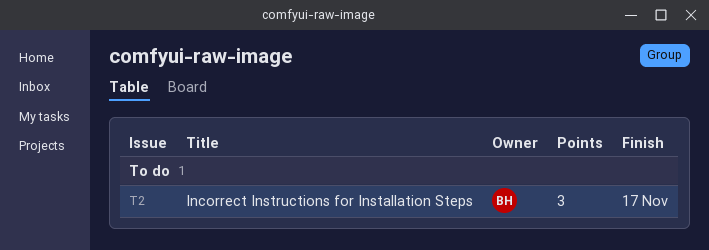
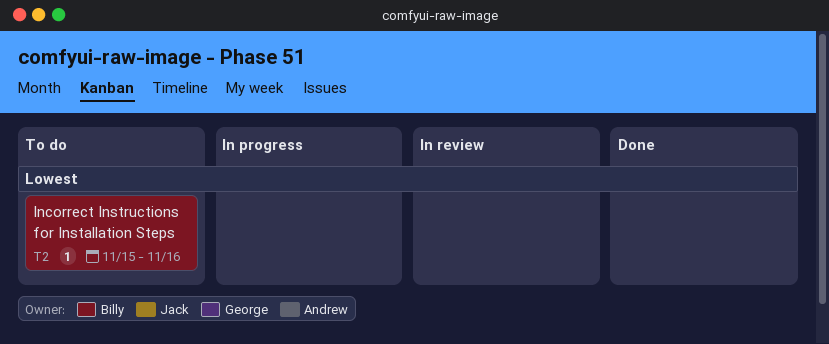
T2, estimate: 3 -> 1
T2, due: Nov 17 -> Nov 16

